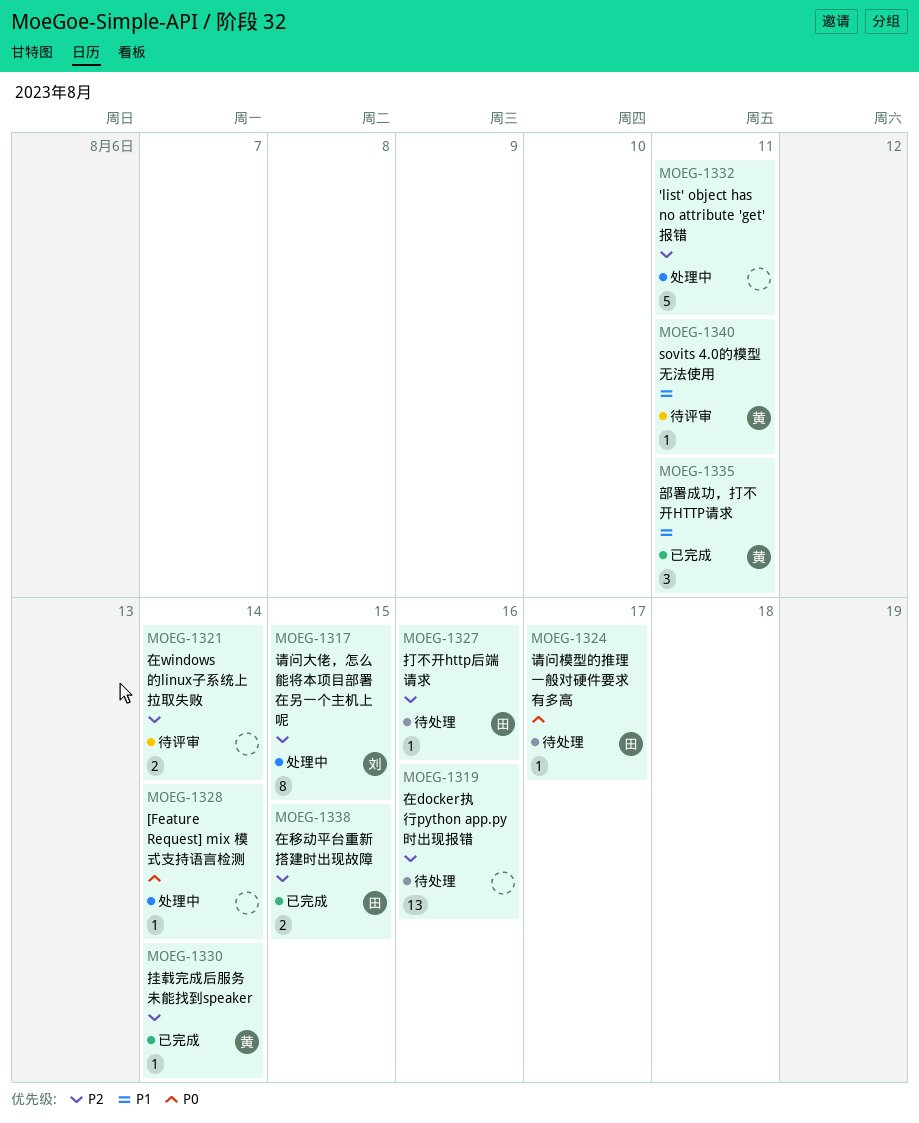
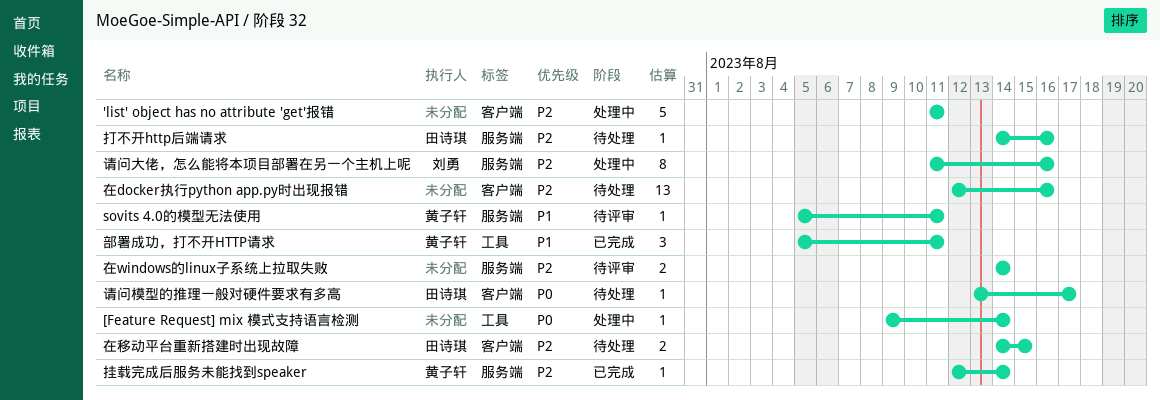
在移动平台重新搭建时出现故障, status: 已完成 -> 待处理
请问大佬，怎么能将本项目部署在另一个主机上呢, due: Aug 15 -> Aug 16

